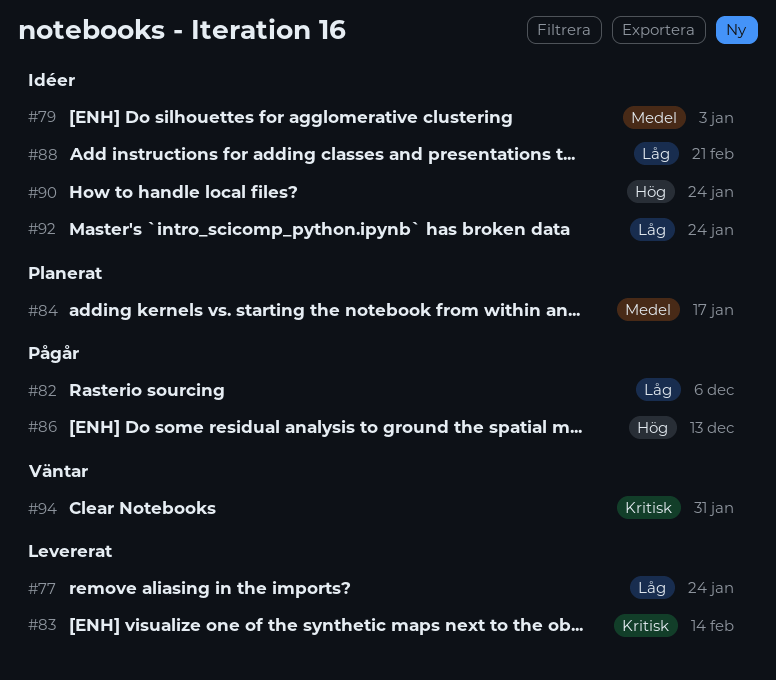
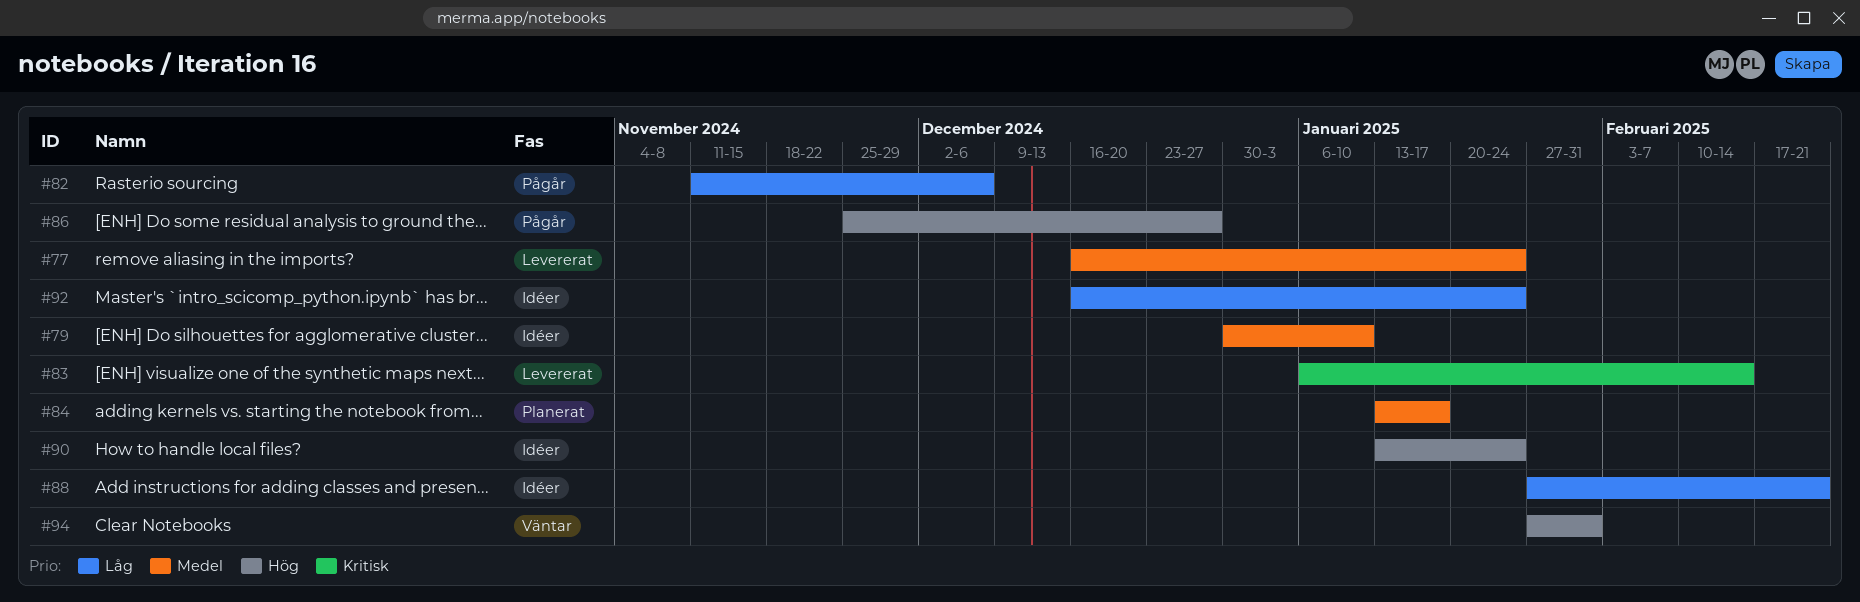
#77, priority: Låg -> Medel
#79, due: Jan 3 -> Jan 10
#86, due: Dec 13 -> Dec 27
#94, priority: Kritisk -> Hög

